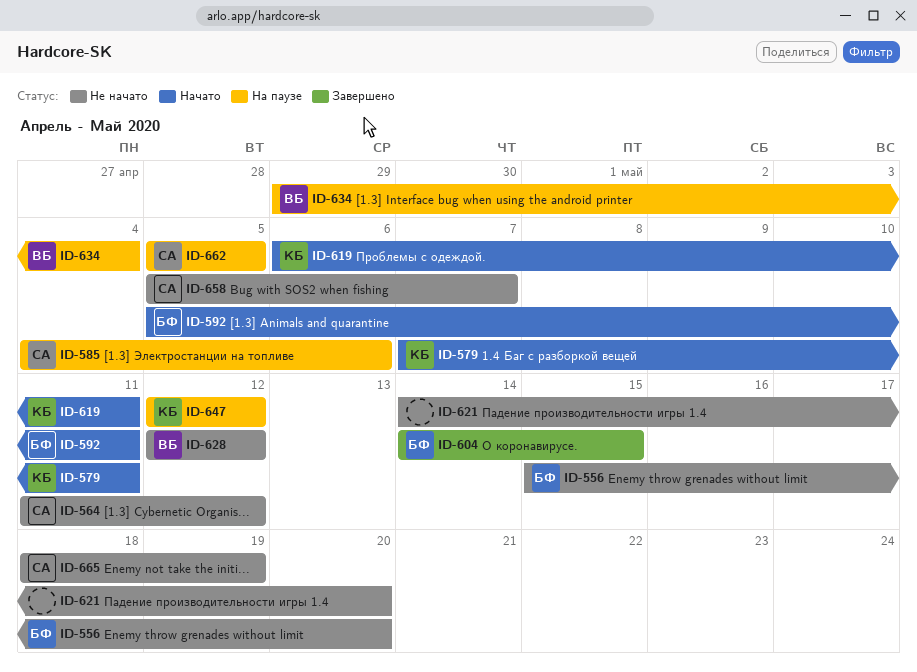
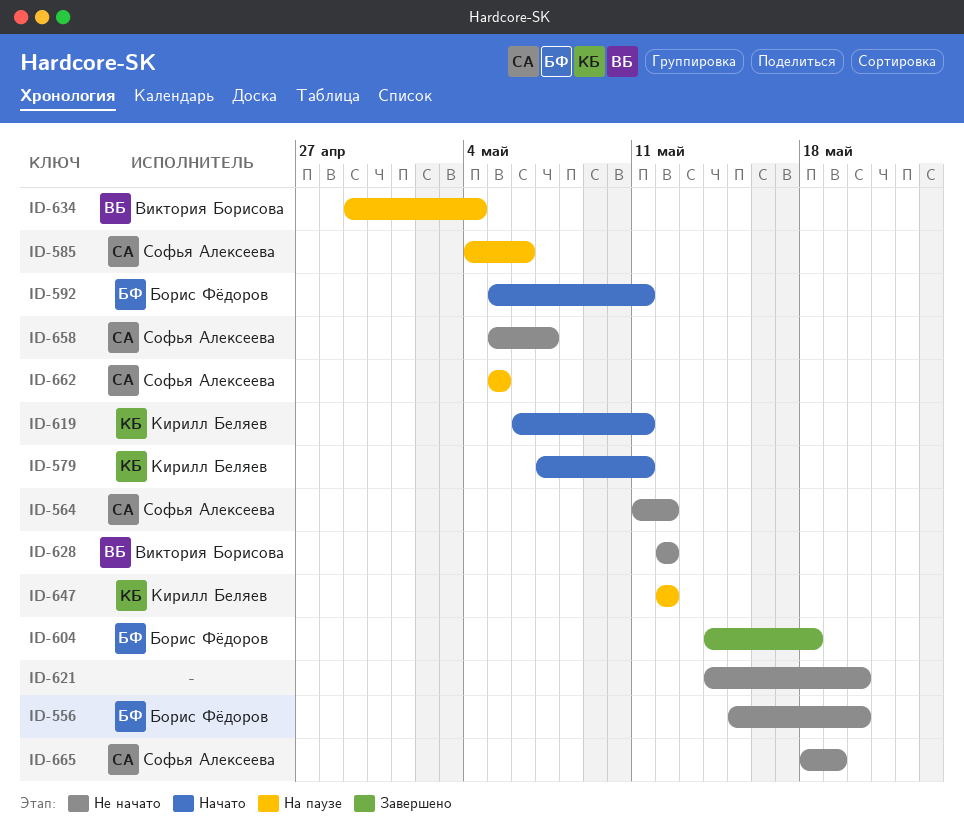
ID-604, due: May 15 -> May 18

